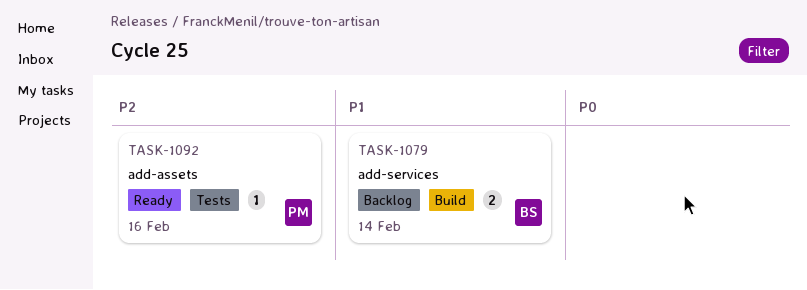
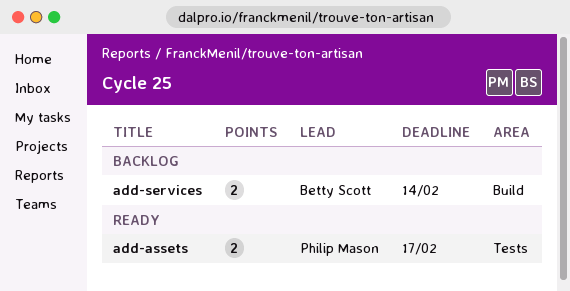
add-assets, estimate: 1 -> 2
add-assets, due: Feb 16 -> Feb 17

